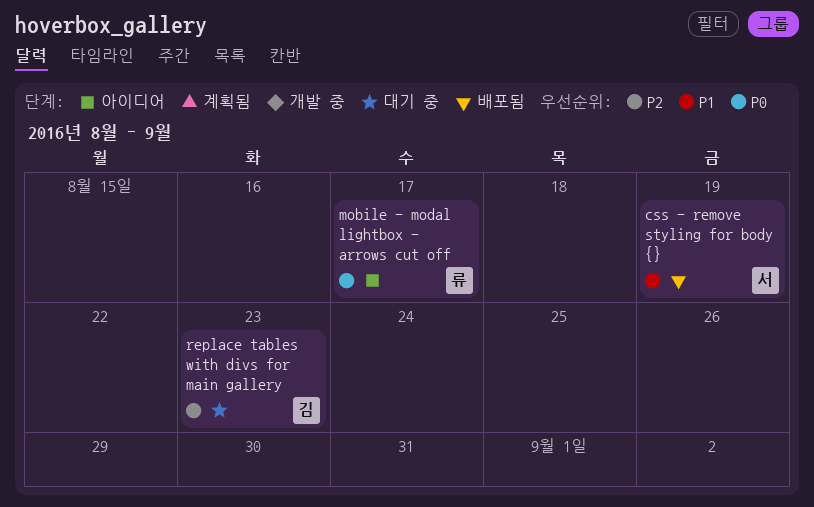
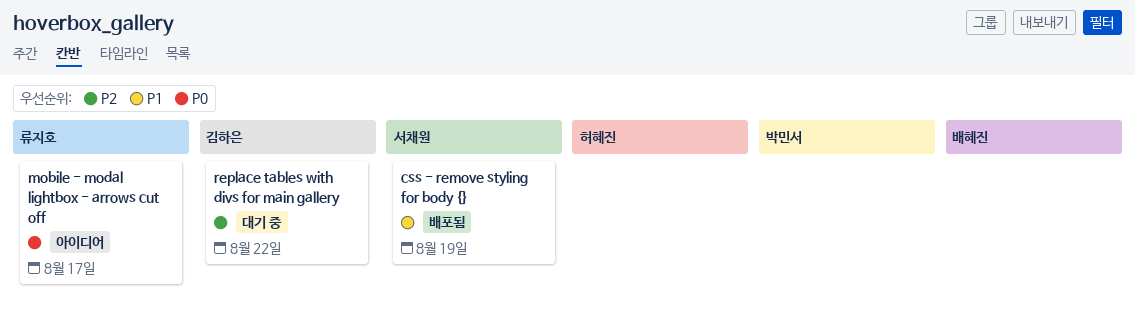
replace tables with divs for main gallery, due: Aug 23 -> Aug 22

